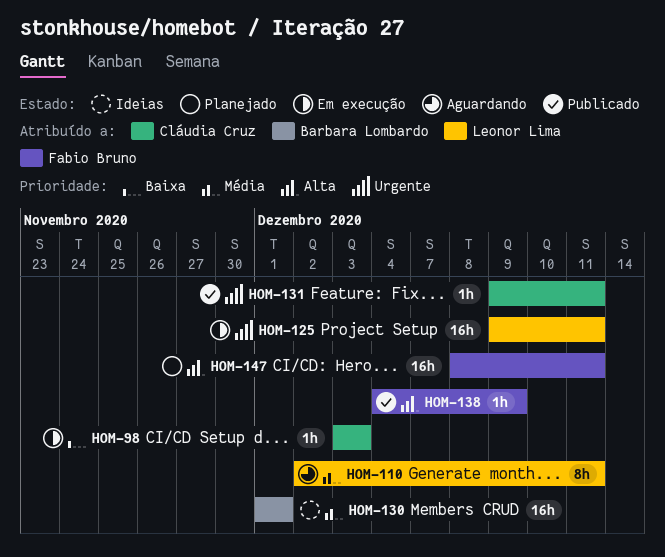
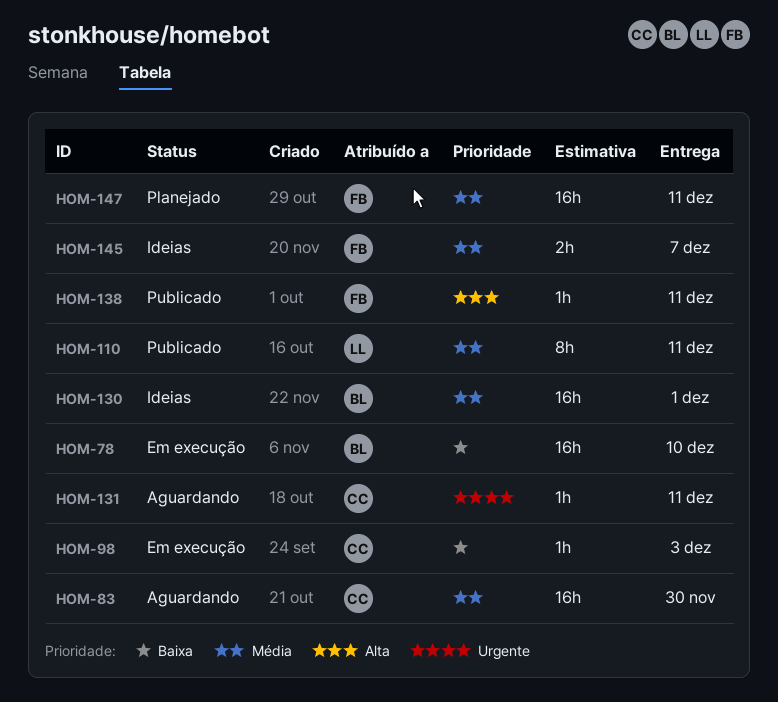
HOM-78: none -> present
HOM-83: none -> present
HOM-110, status: Aguardando -> Publicado
HOM-125: present -> none
HOM-131, status: Publicado -> Aguardando
HOM-138, due: Dec 9 -> Dec 11
HOM-145: none -> present
HOM-147, priority: Alta -> Média

